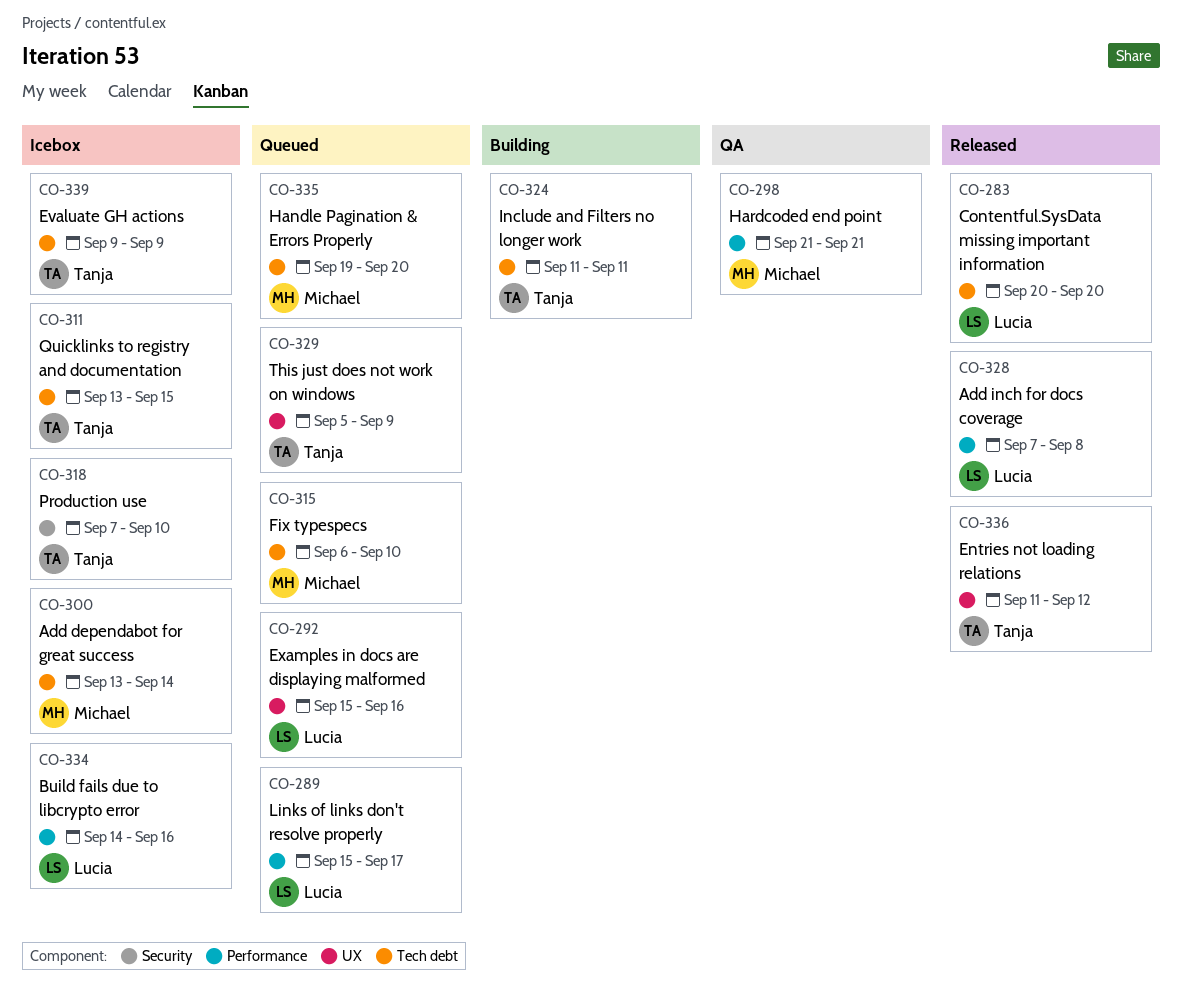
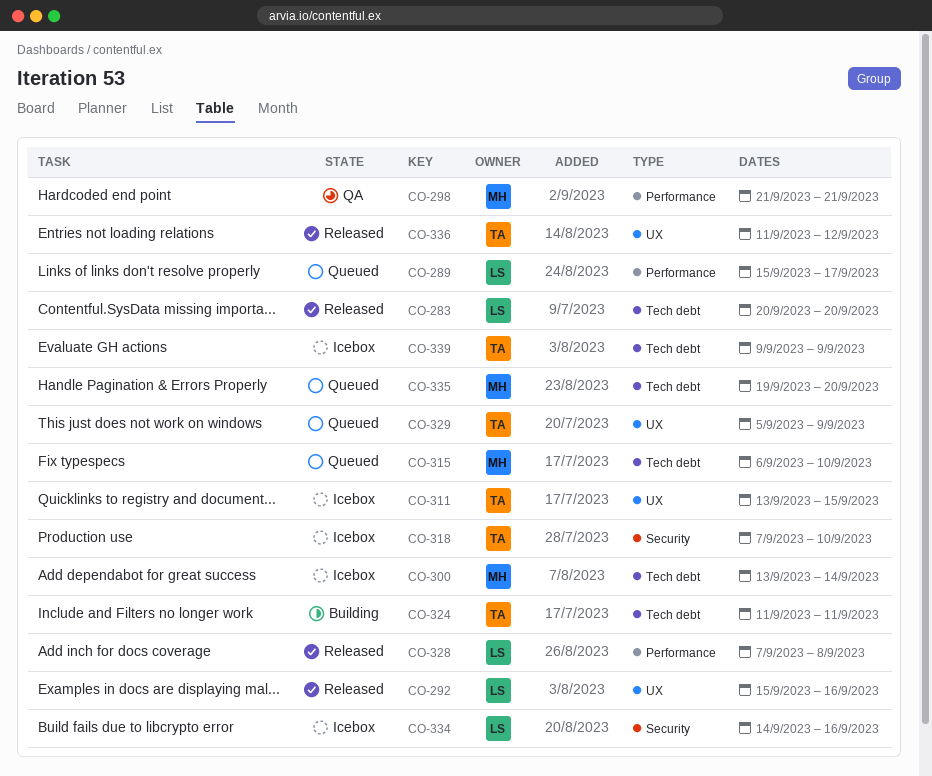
CO-292, status: Queued -> Released
CO-311, label: Tech debt -> UX
CO-334, label: Performance -> Security

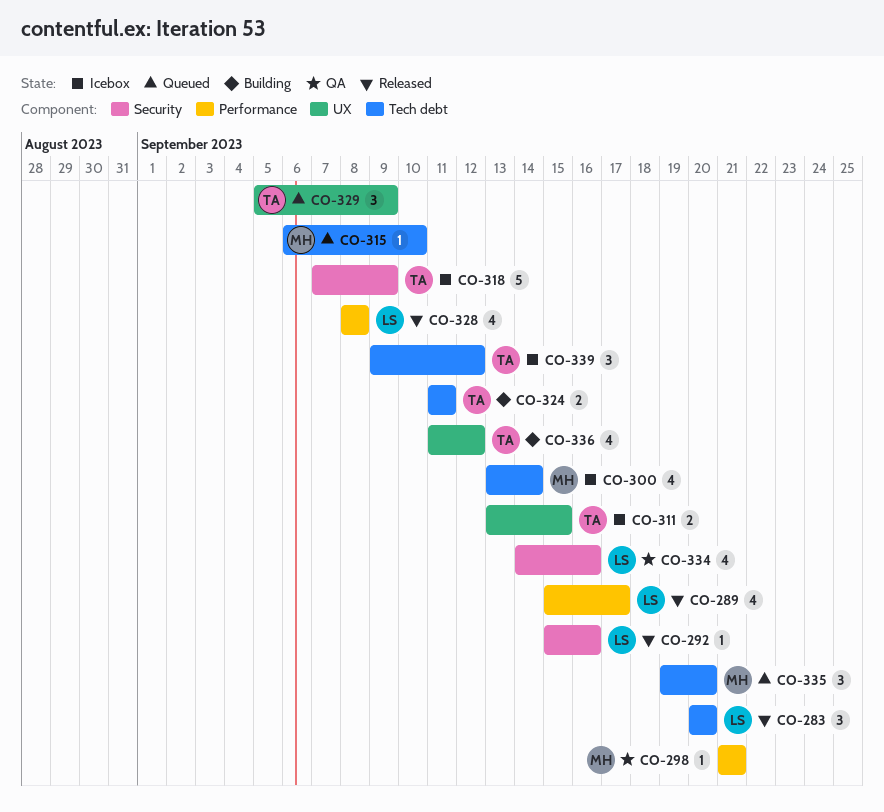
CO-289, status: Queued -> Released
CO-292, label: UX -> Security
CO-318, due: Sep 10 -> Sep 9
CO-328, start: Sep 7 -> Sep 8
CO-334, status: Icebox -> QA
CO-336, status: Released -> Building
CO-339, due: Sep 9 -> Sep 12

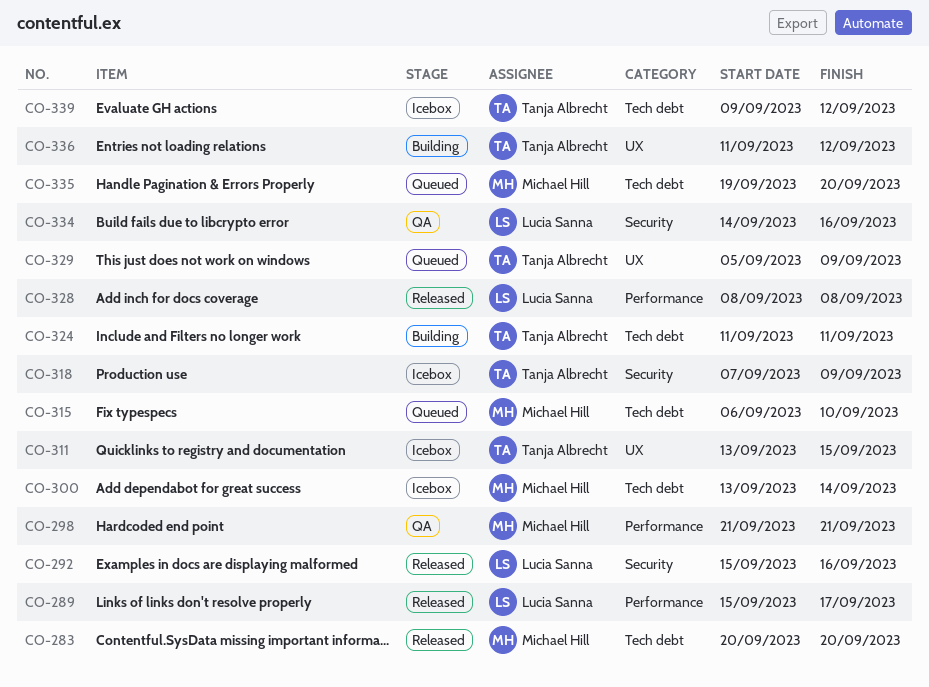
CO-283, owner: Lucia Sanna -> Michael Hill

